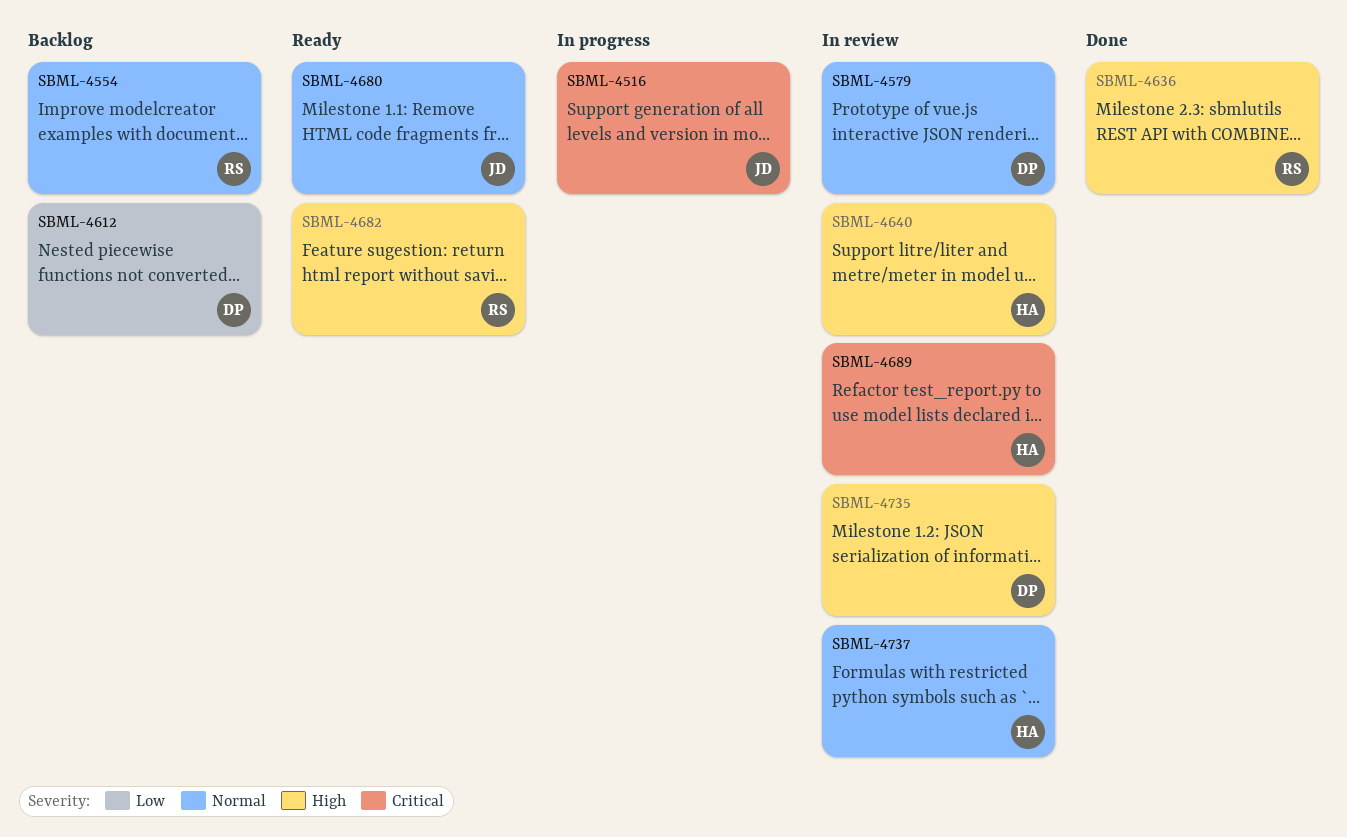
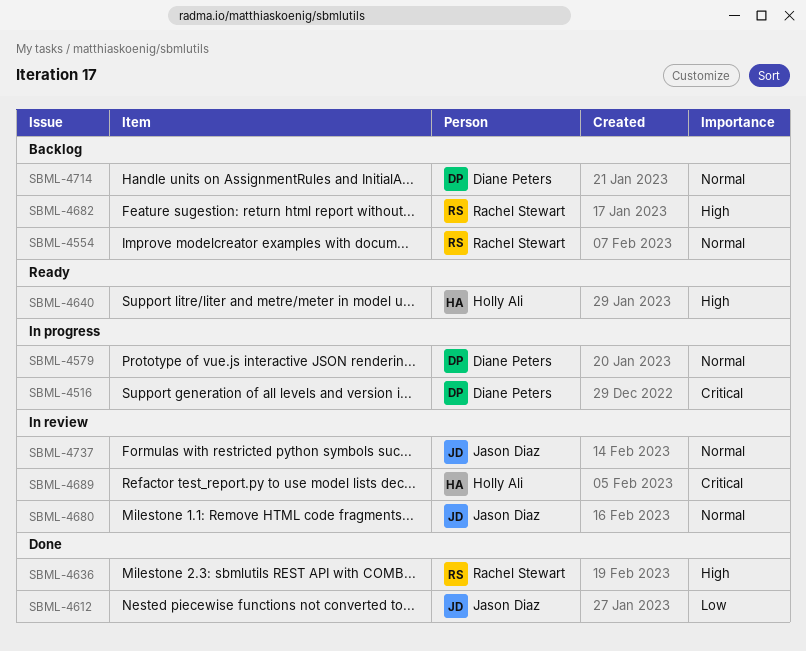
SBML-4516, owner: Jason Diaz -> Diane Peters
SBML-4579, status: In review -> In progress
SBML-4612, status: Backlog -> Done
SBML-4612, owner: Diane Peters -> Jason Diaz
SBML-4640, status: In review -> Ready
SBML-4680, status: Ready -> In review
SBML-4682, status: Ready -> Backlog
SBML-4714: none -> present
SBML-4735: present -> none
SBML-4737, owner: Holly Ali -> Jason Diaz

